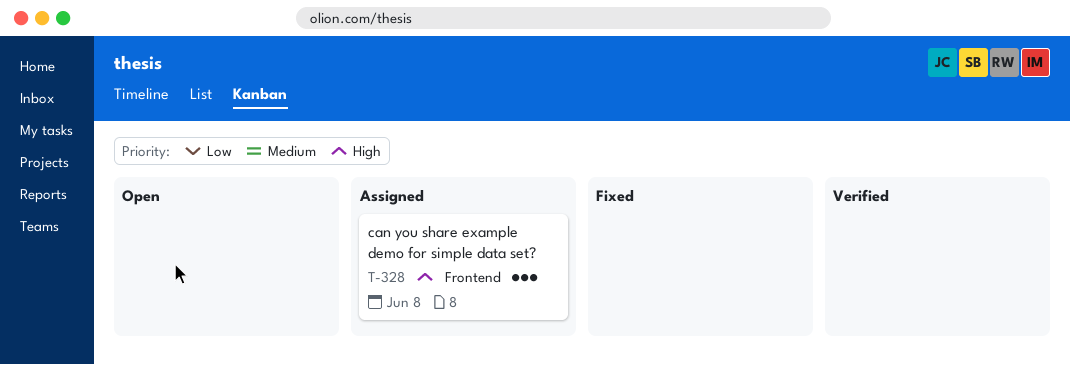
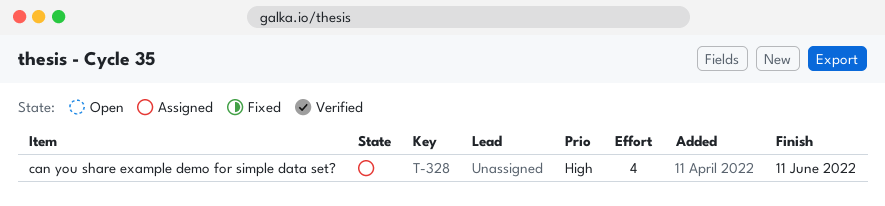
T-328, estimate: 3 -> 4
T-328, due: Jun 8 -> Jun 11

